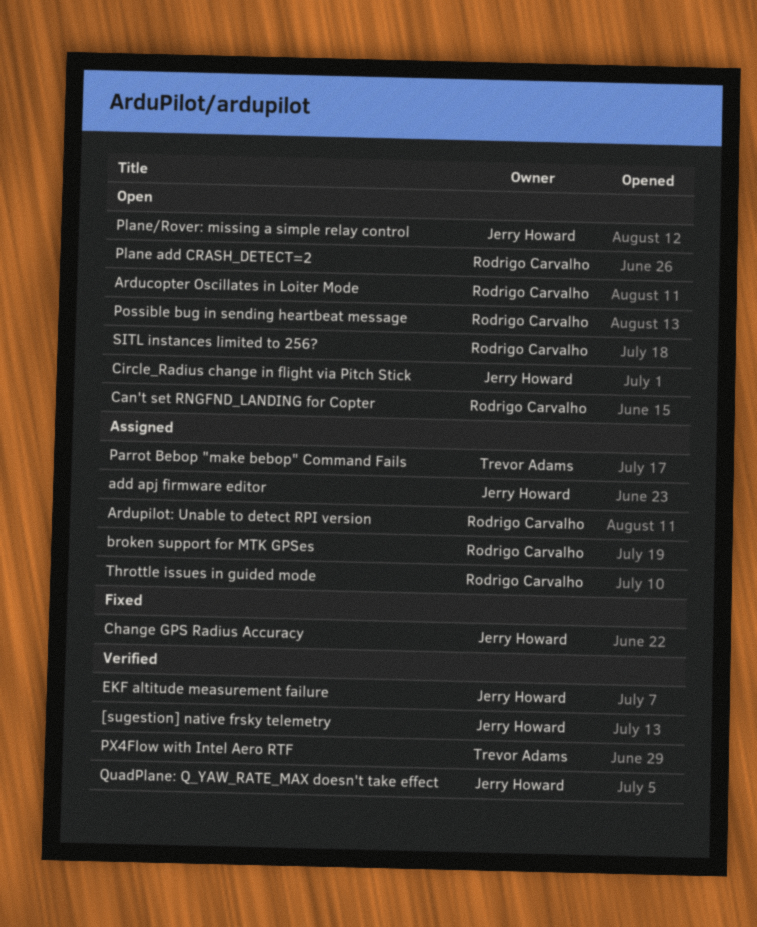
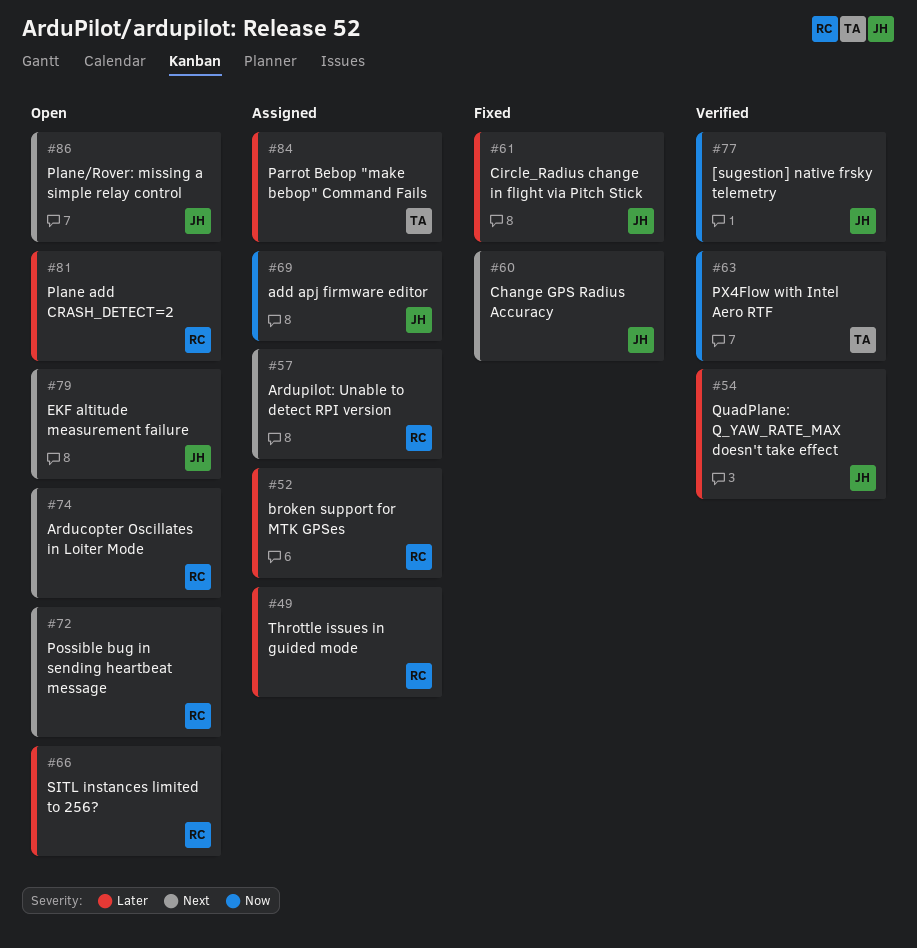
Can't set RNGFND_LANDING for Copter: present -> none
Circle_Radius change in flight via Pitch Stick, status: Open -> Fixed
EKF altitude measurement failure, status: Verified -> Open

